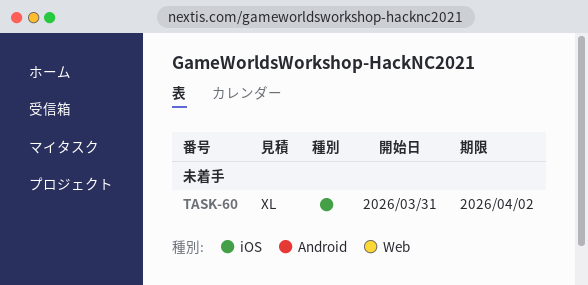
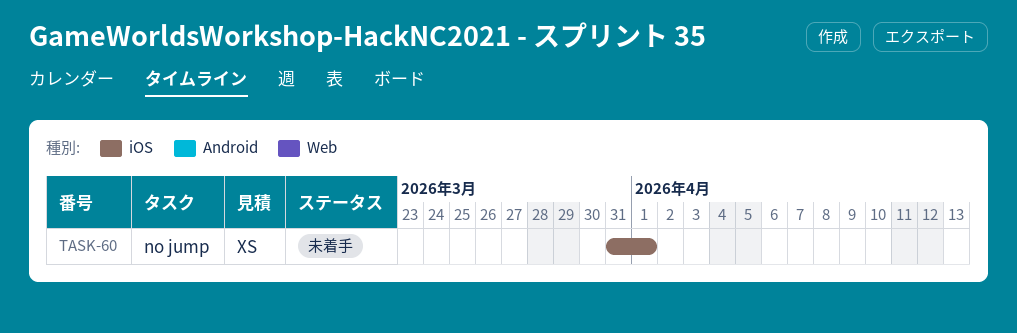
TASK-60, estimate: XL -> XS
TASK-60, due: Apr 2 -> Apr 1

